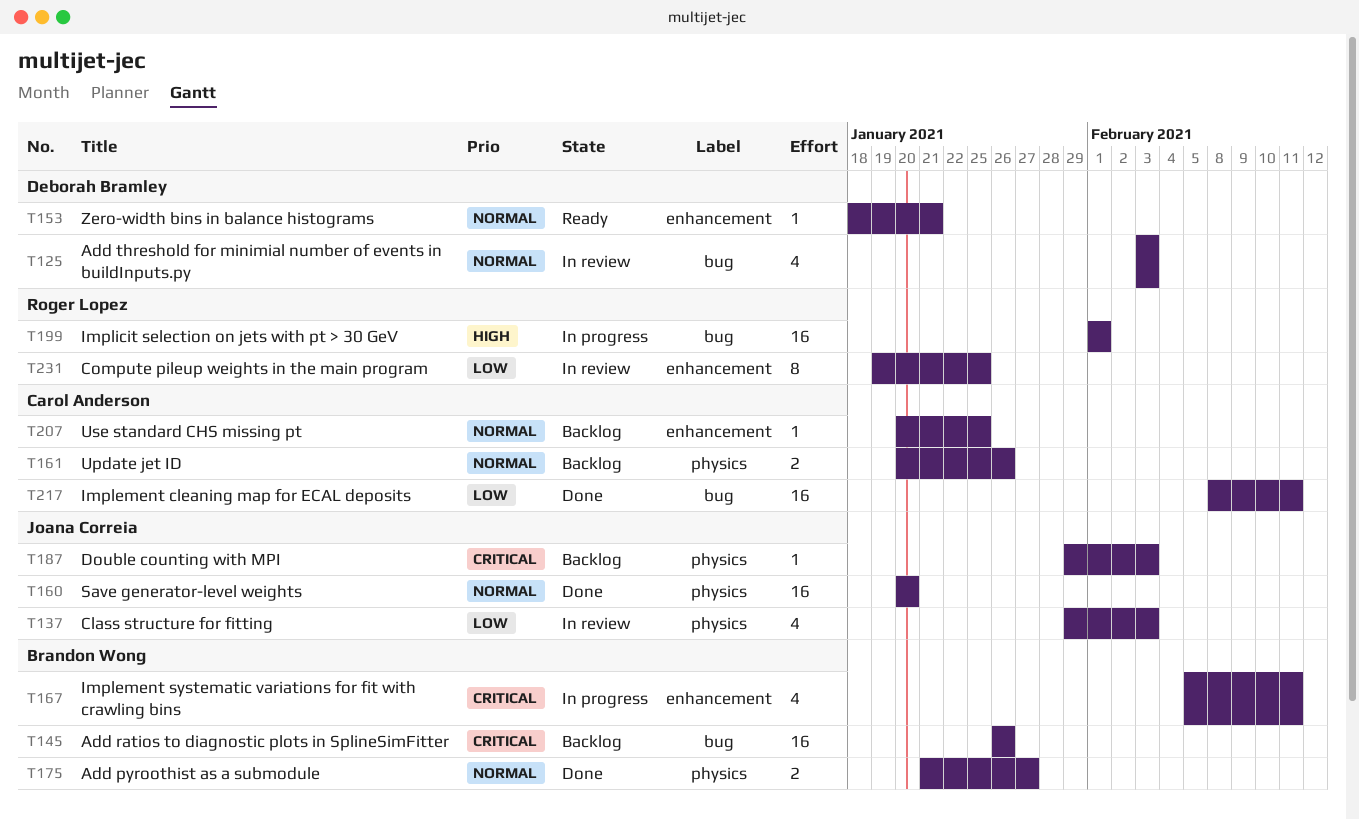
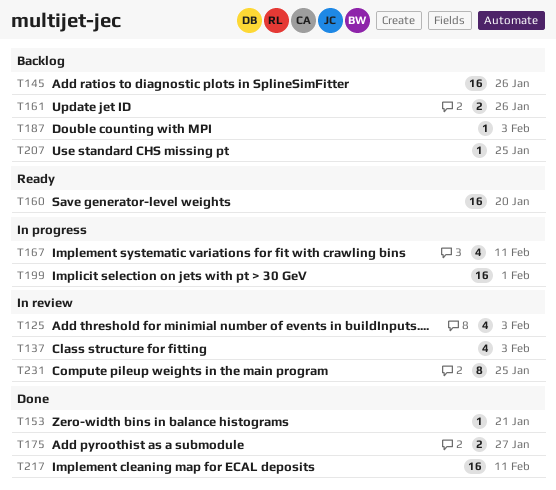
T153, status: Ready -> Done
T160, status: Done -> Ready

